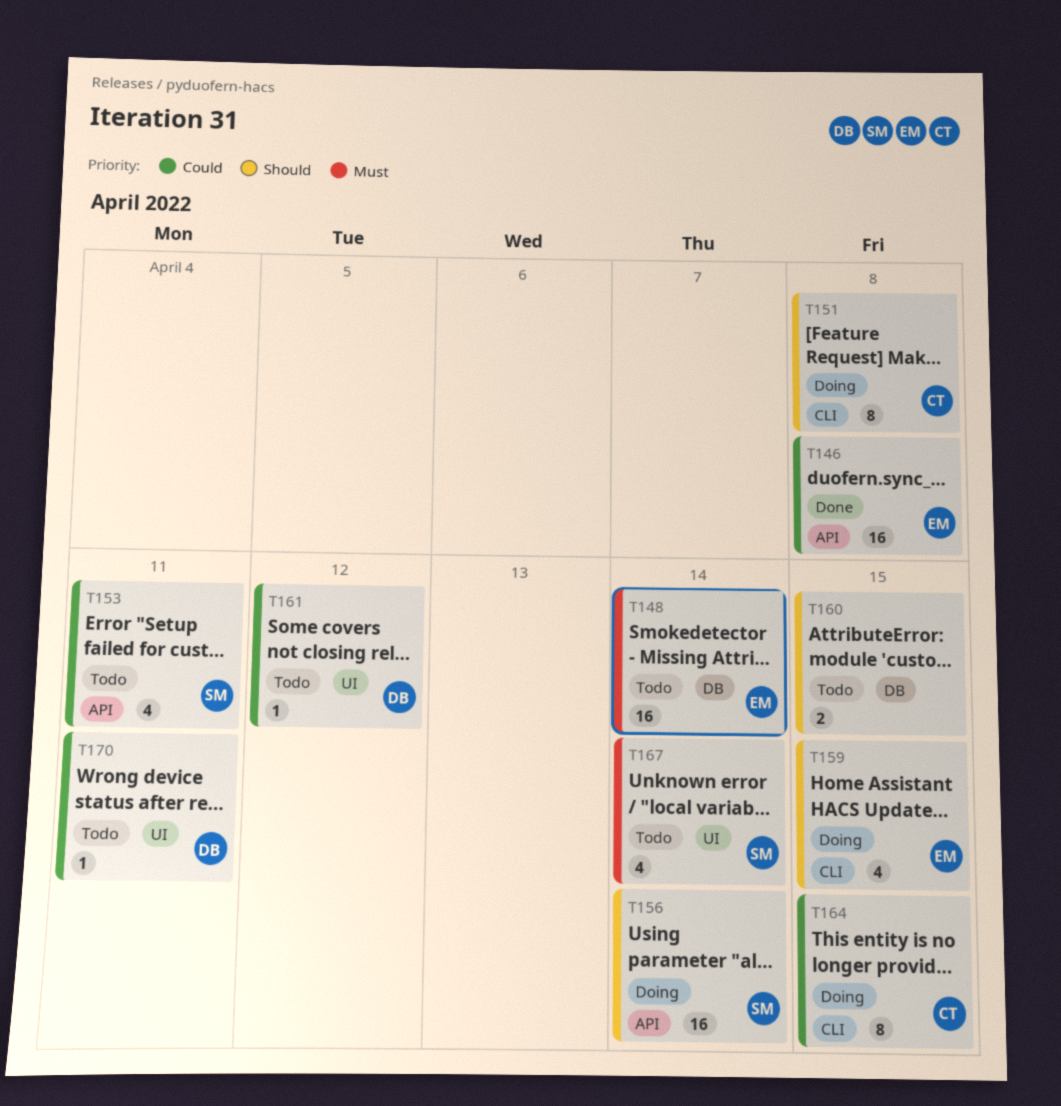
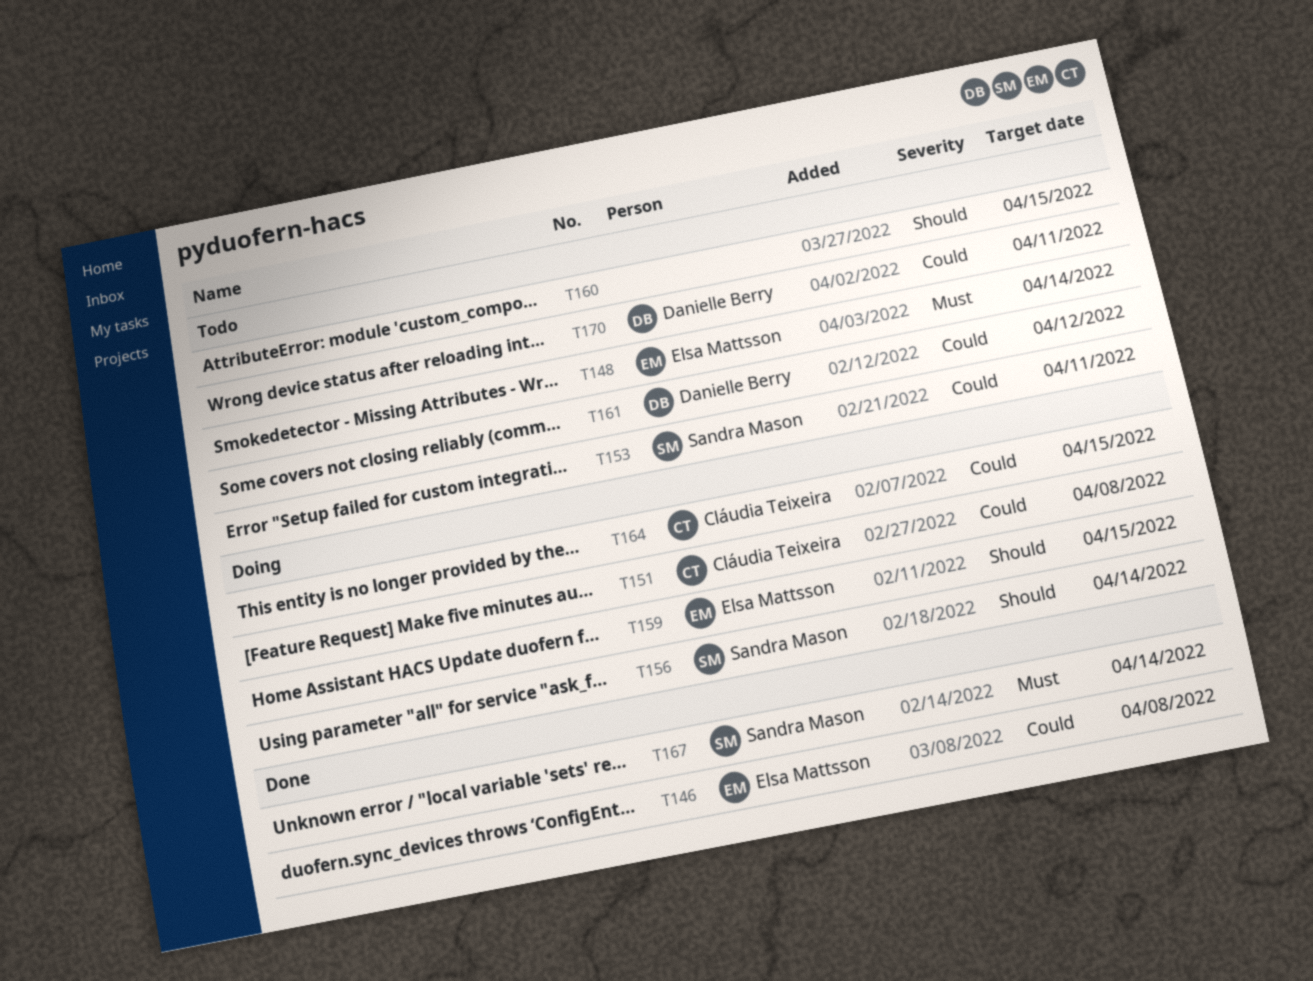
T151, priority: Should -> Could
T167, status: Todo -> Done

